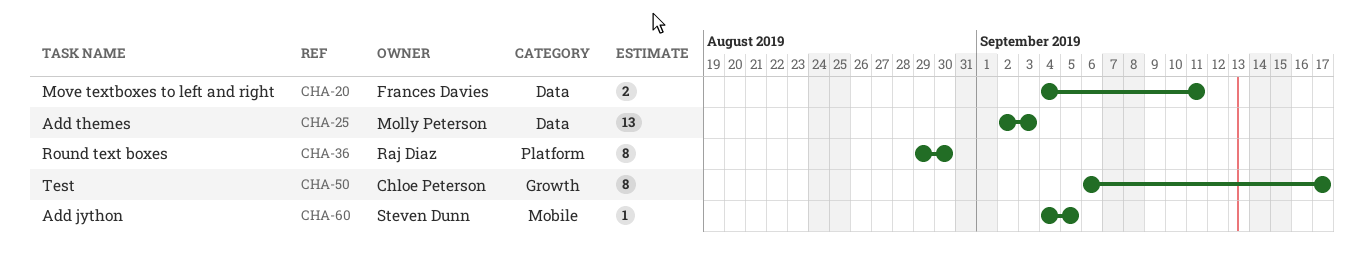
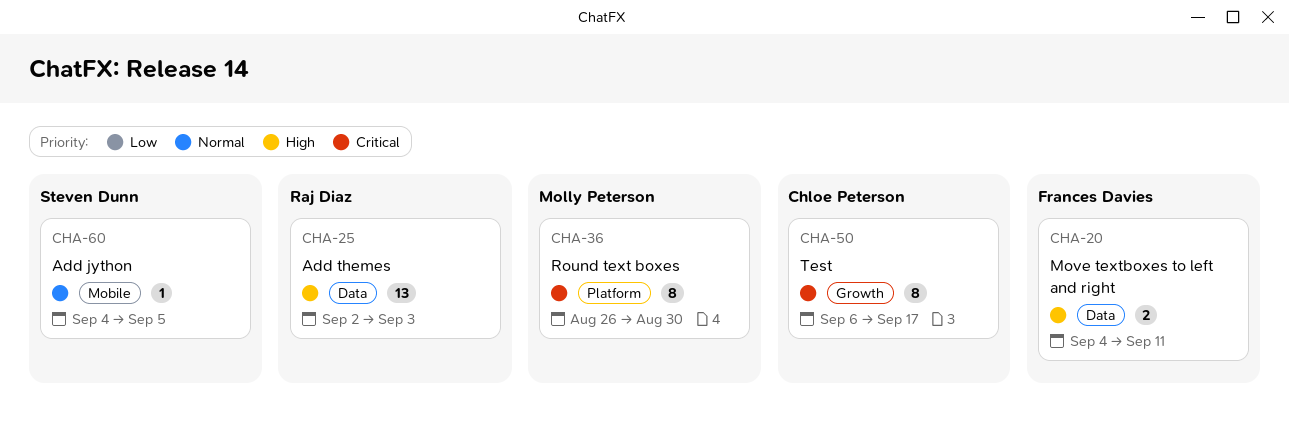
CHA-25, owner: Molly Peterson -> Raj Diaz
CHA-36, owner: Raj Diaz -> Molly Peterson
CHA-36, start: Aug 29 -> Aug 26

